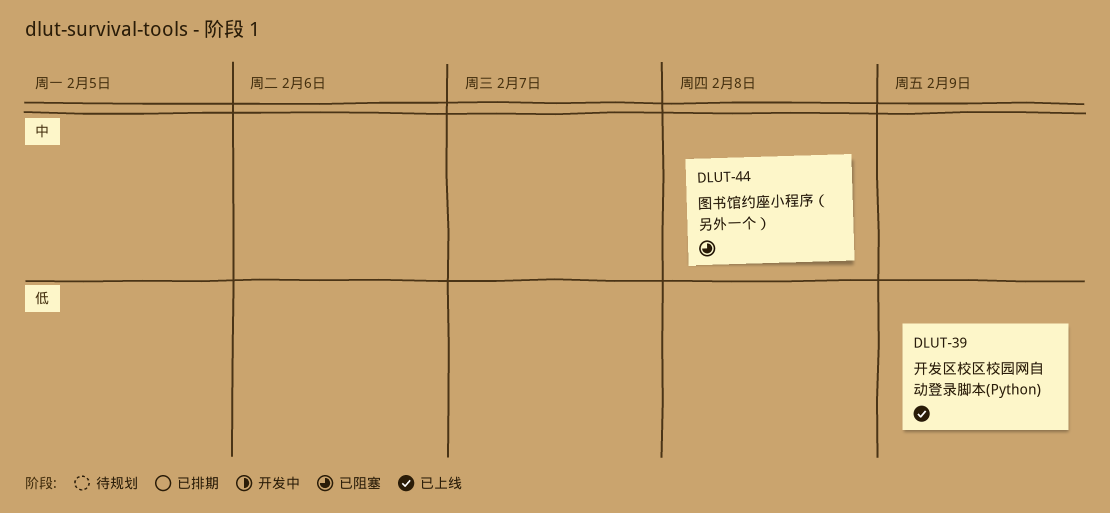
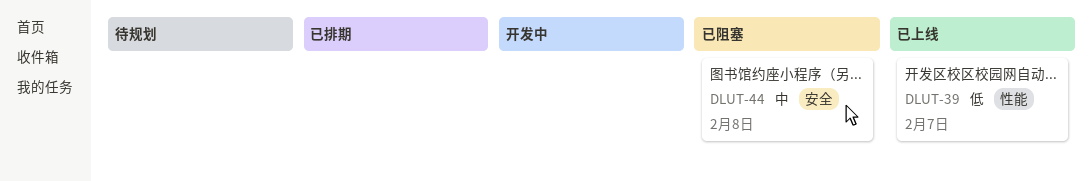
DLUT-39, due: Feb 9 -> Feb 7

